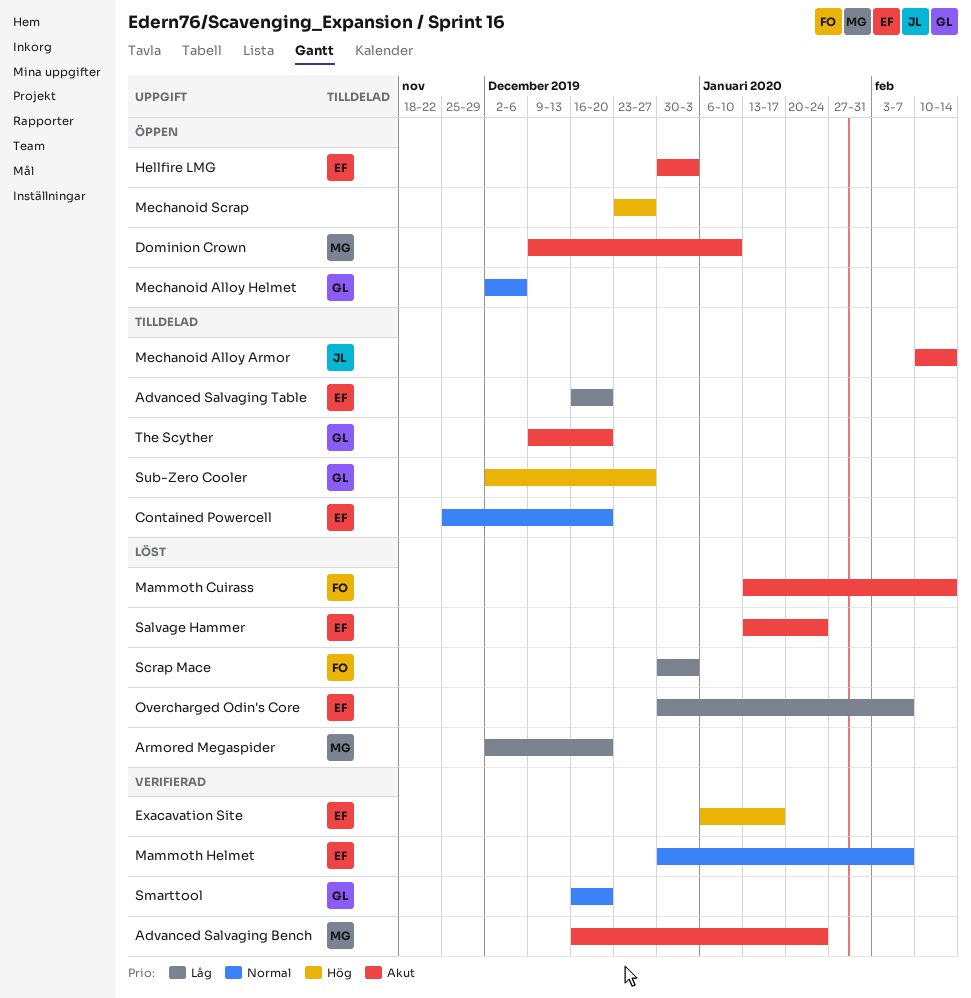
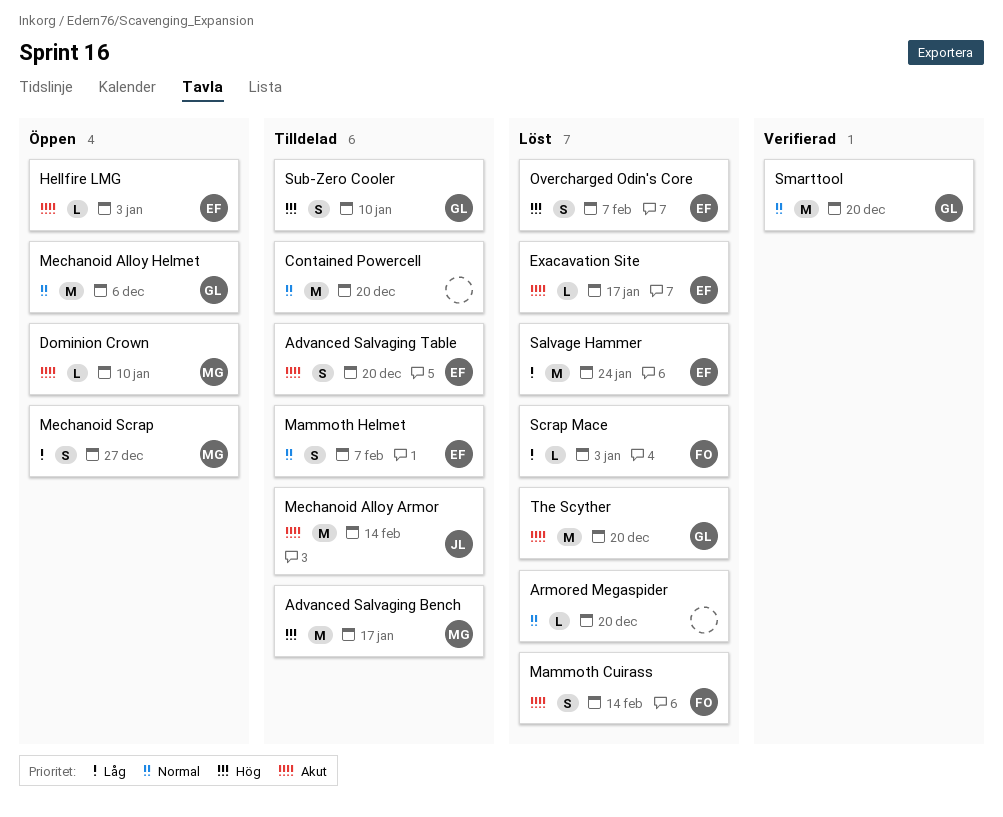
Advanced Salvaging Bench, status: Verifierad -> Tilldelad
Advanced Salvaging Bench, priority: Akut -> Hög
Advanced Salvaging Bench, due: Jan 24 -> Jan 17
Advanced Salvaging Table, priority: Låg -> Akut
Armored Megaspider, owner: MG -> none
Armored Megaspider, priority: Låg -> Normal
Contained Powercell, owner: EF -> none
Exacavation Site, status: Verifierad -> Löst
Exacavation Site, priority: Hög -> Akut
Mammoth Helmet, status: Verifierad -> Tilldelad
Mechanoid Scrap, owner: none -> MG
Mechanoid Scrap, priority: Hög -> Låg
Overcharged Odin's Core, priority: Låg -> Hög
Salvage Hammer, priority: Akut -> Låg
Sub-Zero Cooler, due: Dec 27 -> Jan 10
The Scyther, status: Tilldelad -> Löst

